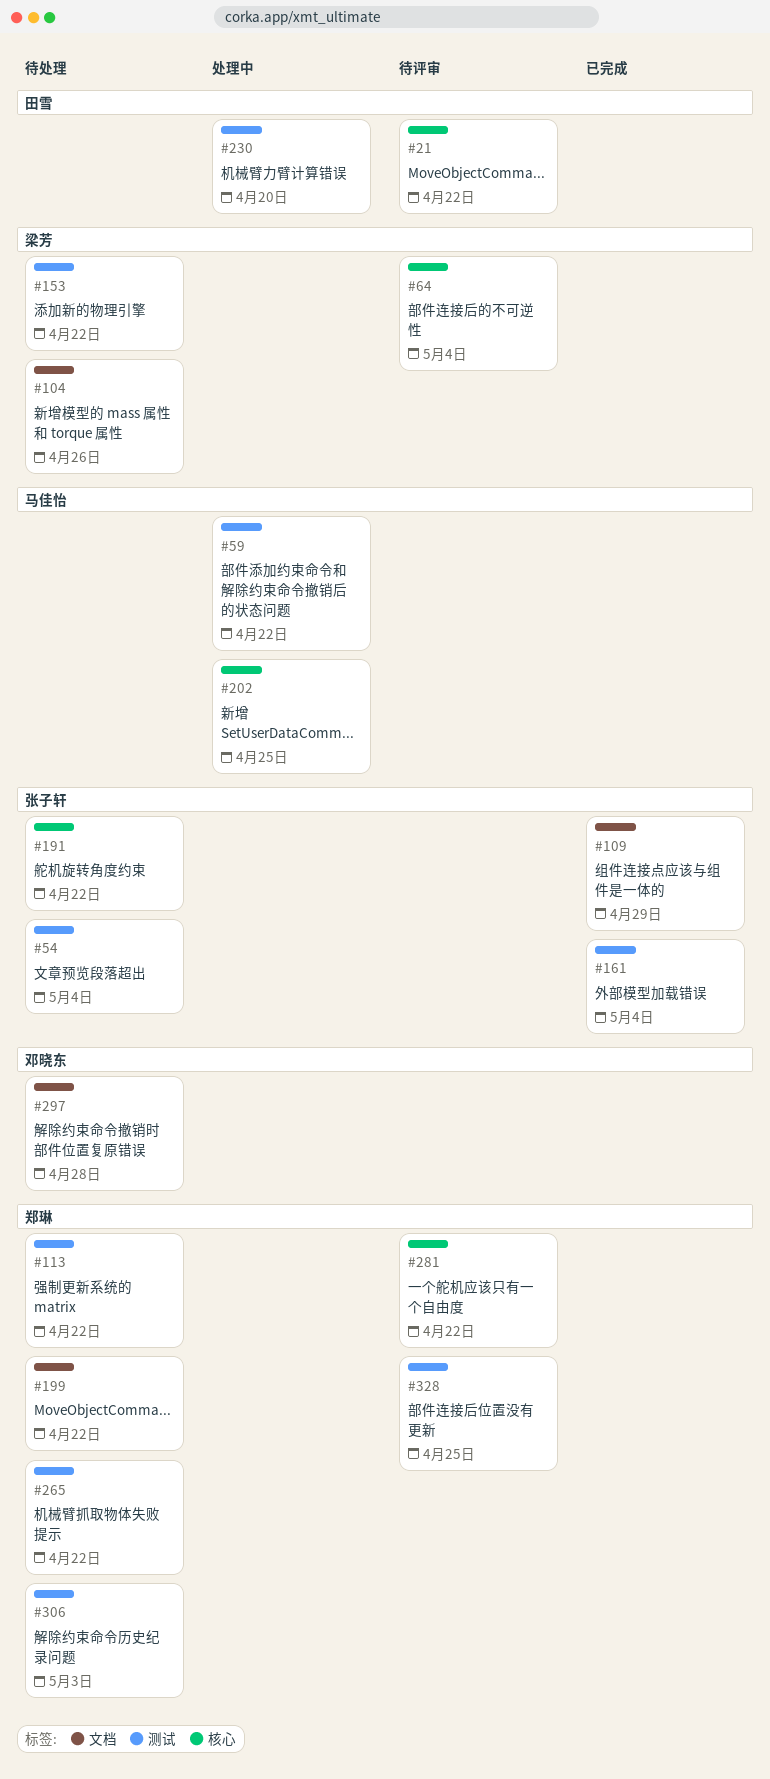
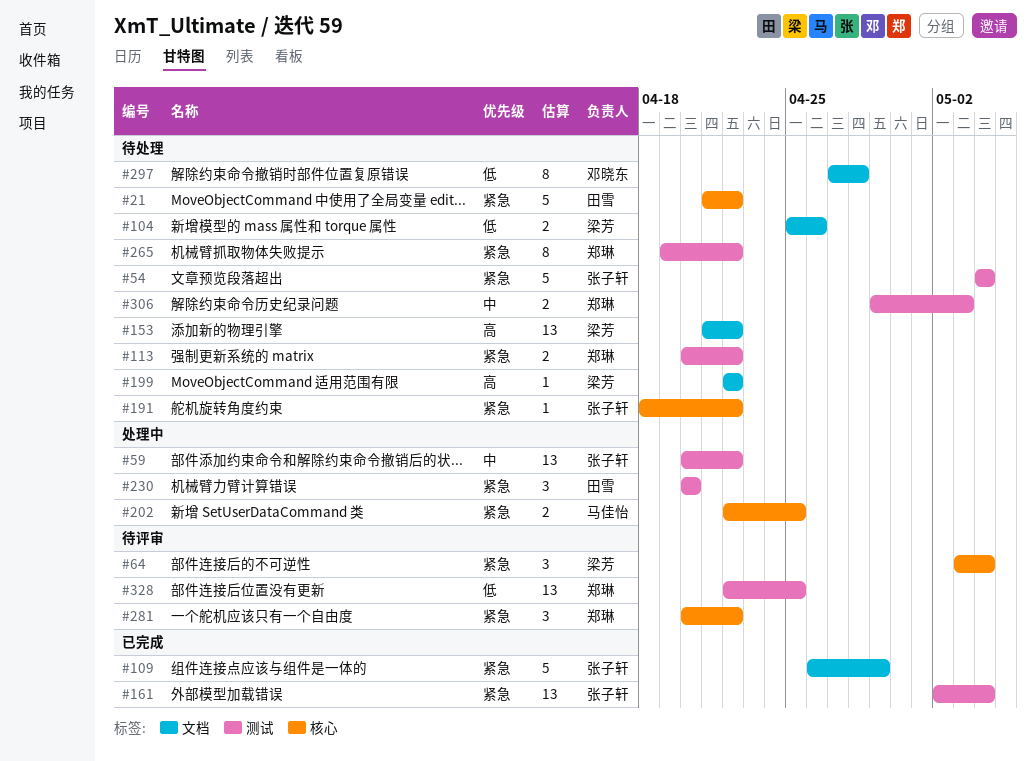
#21, status: 待评审 -> 待处理
#59, owner: 马佳怡 -> 张子轩
#153, label: 测试 -> 文档
#199, owner: 郑琳 -> 梁芳

